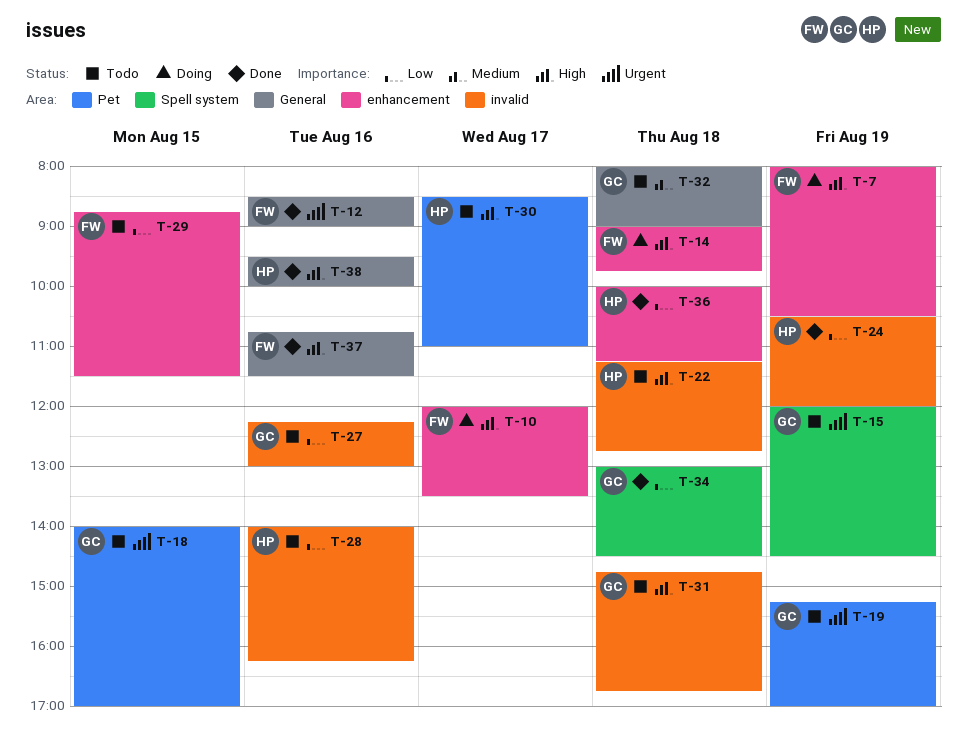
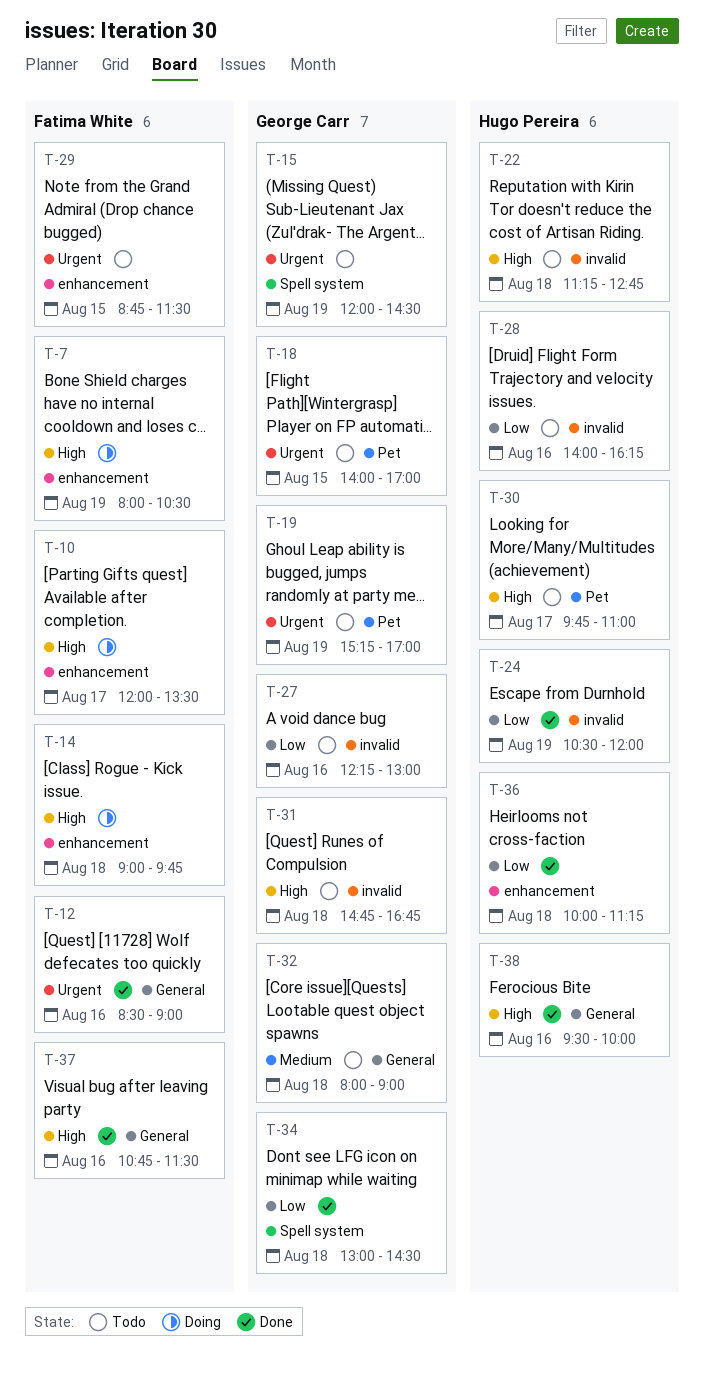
T-29, priority: Low -> Urgent
T-30, begins: 08:30 -> 09:45

